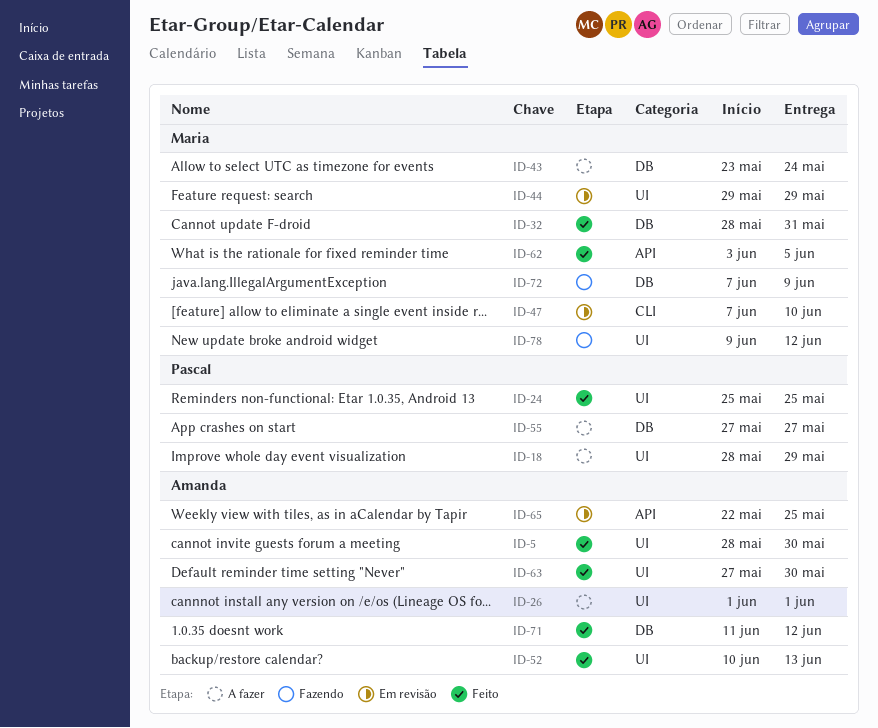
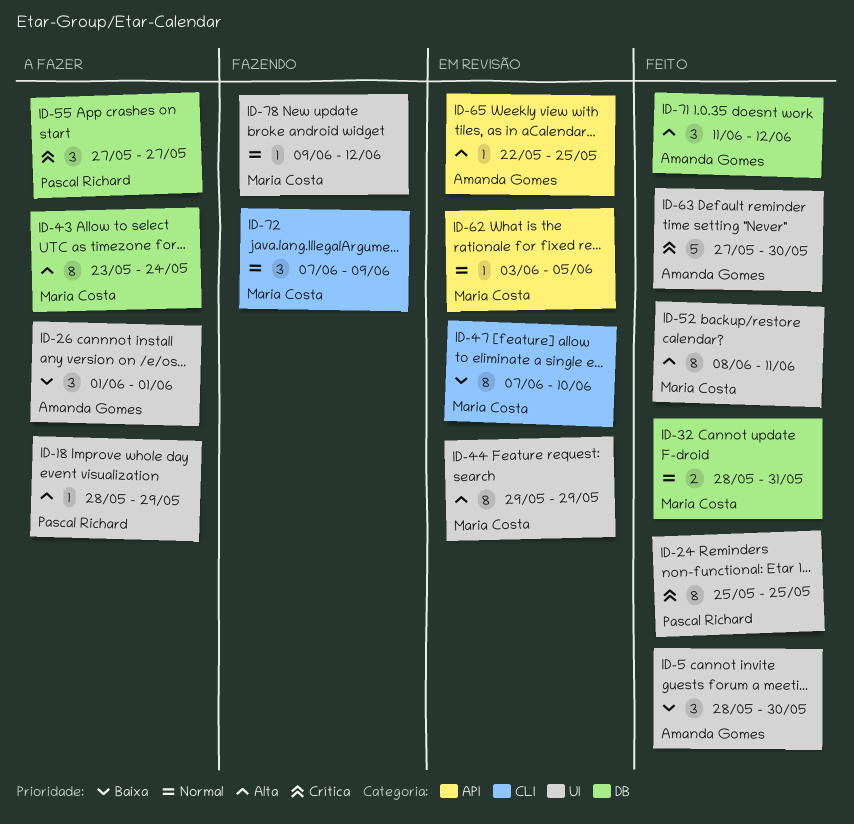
ID-52, owner: Amanda Gomes -> Maria Costa
ID-52, start: Jun 10 -> Jun 8
ID-52, due: Jun 13 -> Jun 11
ID-62, status: Feito -> Em revisão
ID-72, label: DB -> CLI

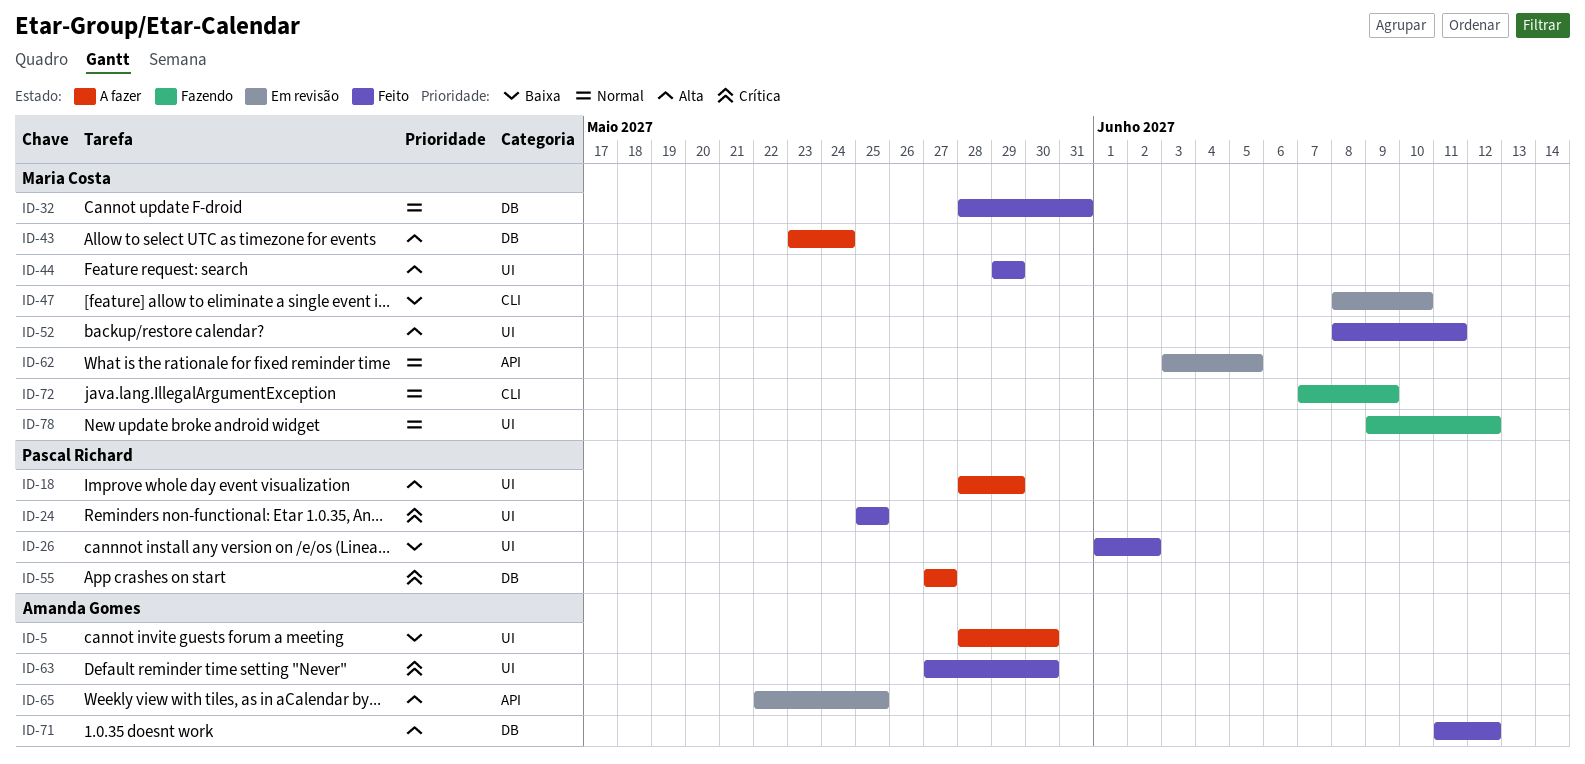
ID-5, status: Feito -> A fazer
ID-26, status: A fazer -> Feito
ID-26, owner: Amanda Gomes -> Pascal Richard
ID-26, due: Jun 1 -> Jun 2
ID-44, status: Em revisão -> Feito
ID-47, start: Jun 7 -> Jun 8

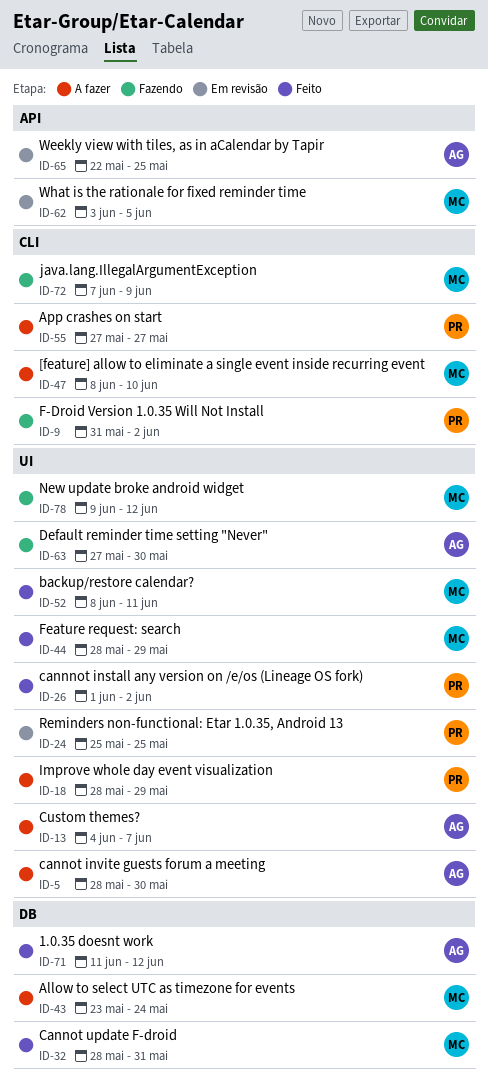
ID-9: none -> present
ID-13: none -> present
ID-24, status: Feito -> Em revisão
ID-44, start: May 29 -> May 28
ID-47, status: Em revisão -> A fazer
ID-55, label: DB -> CLI
ID-63, status: Feito -> Fazendo

